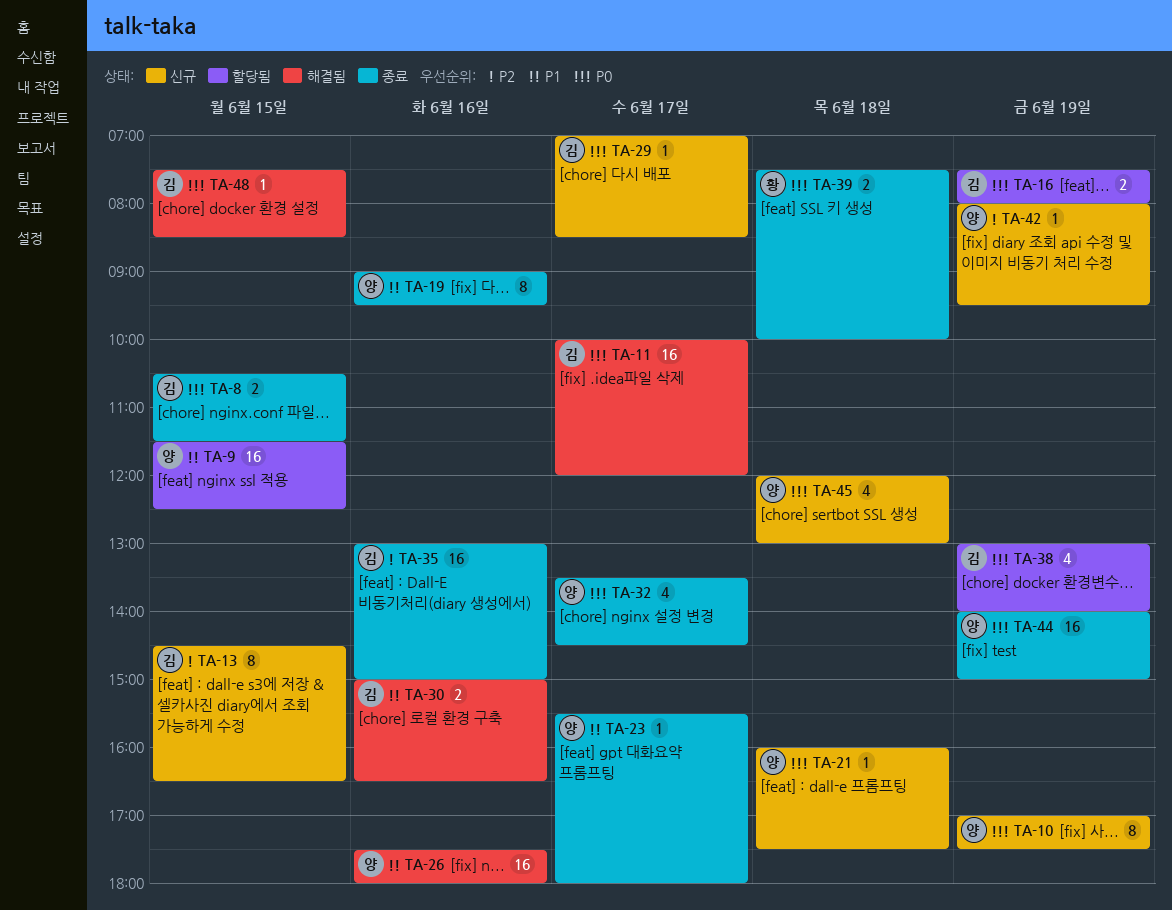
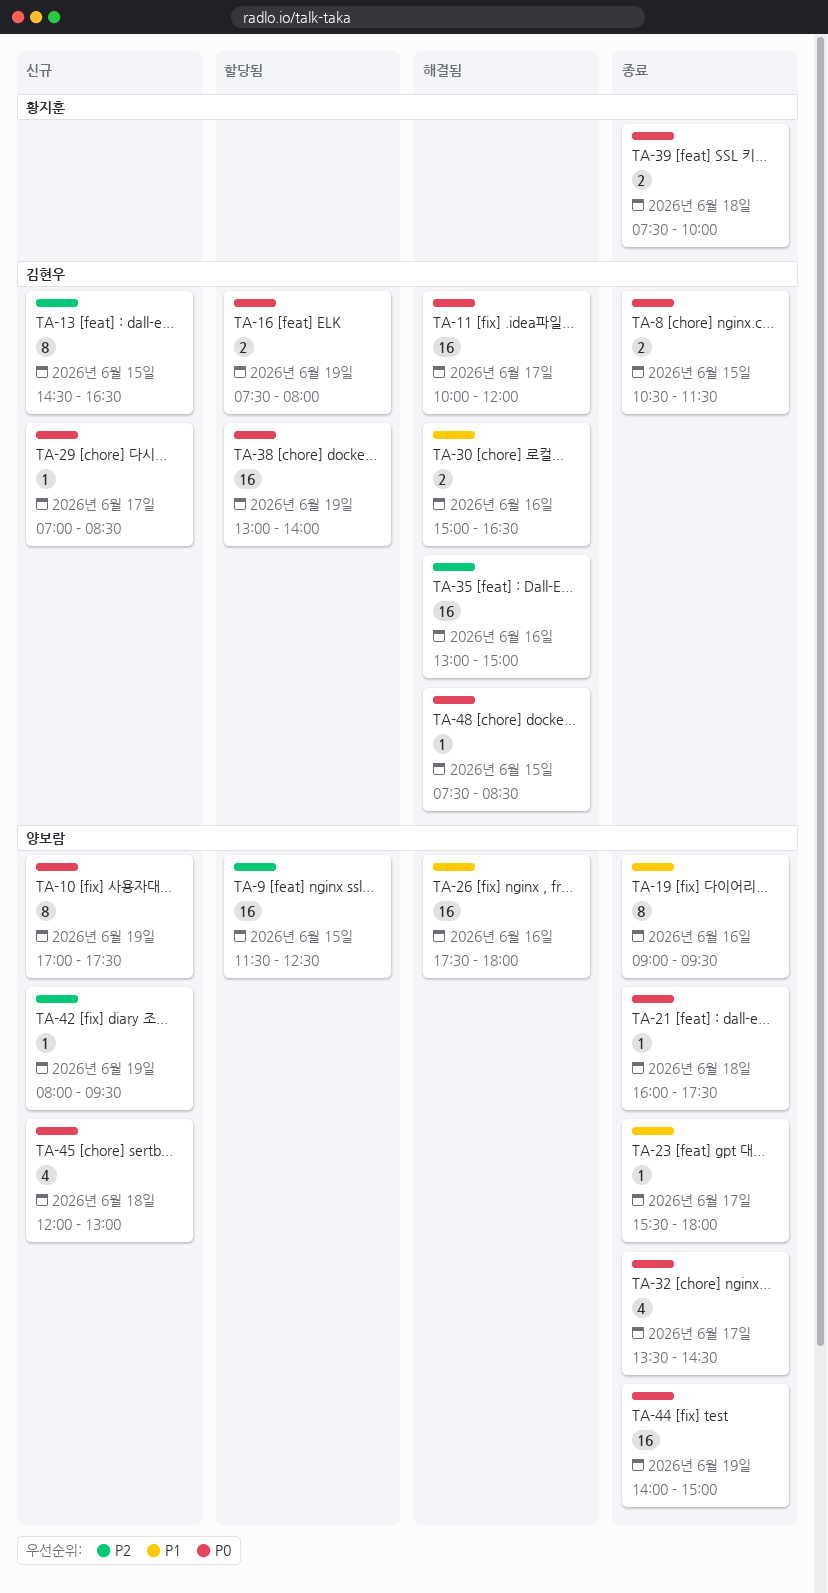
TA-9, priority: P1 -> P2
TA-21, status: 신규 -> 종료
TA-35, status: 종료 -> 해결됨
TA-38, estimate: 4 -> 16

